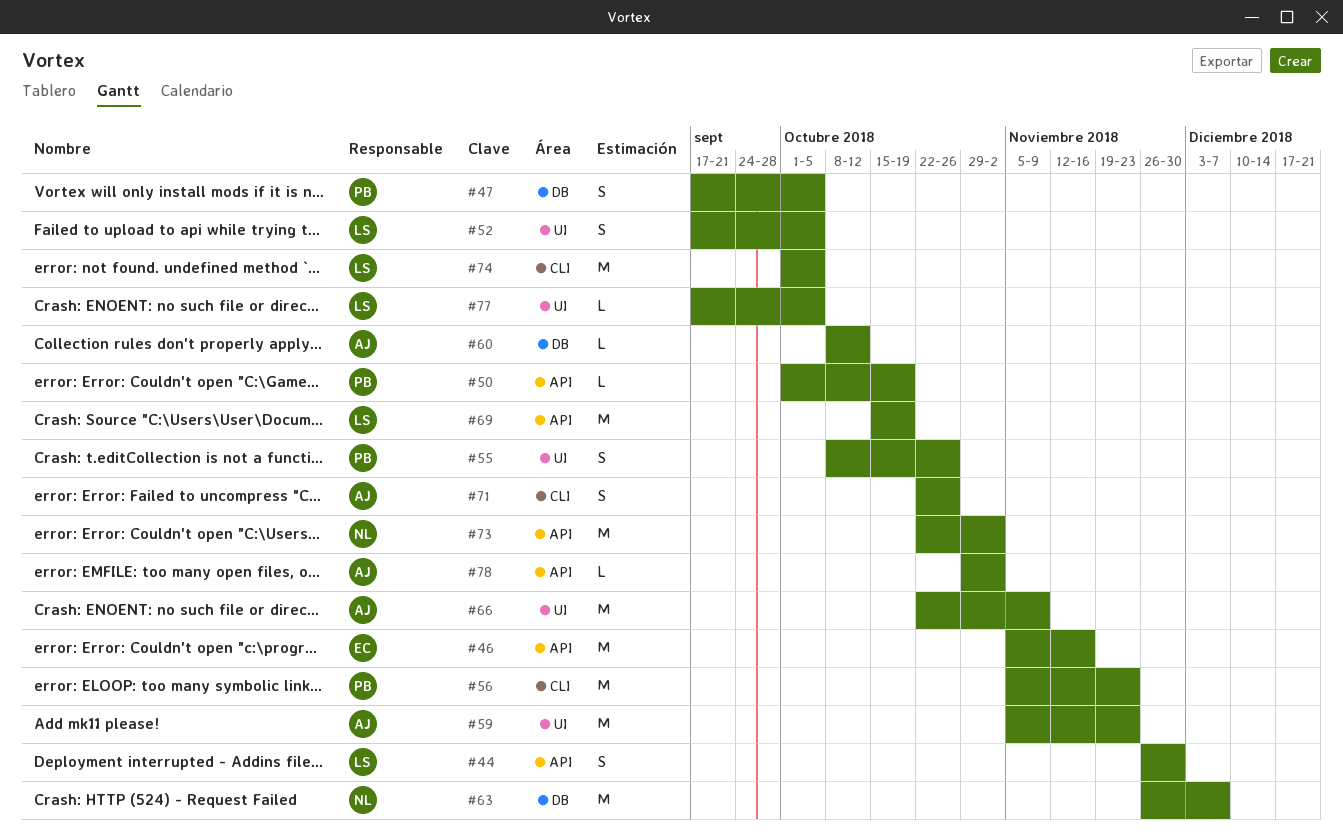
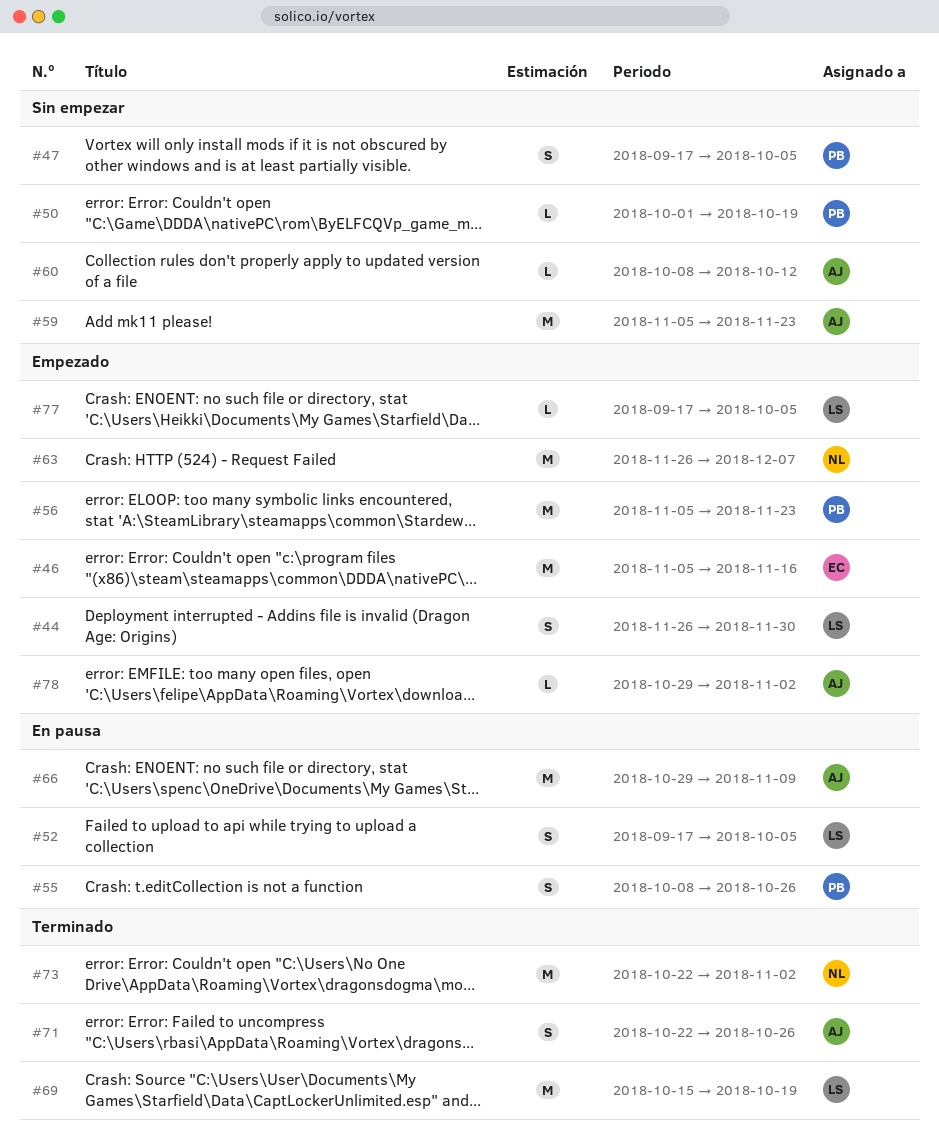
#66, start: Oct 22 -> Oct 29
#74: present -> none

